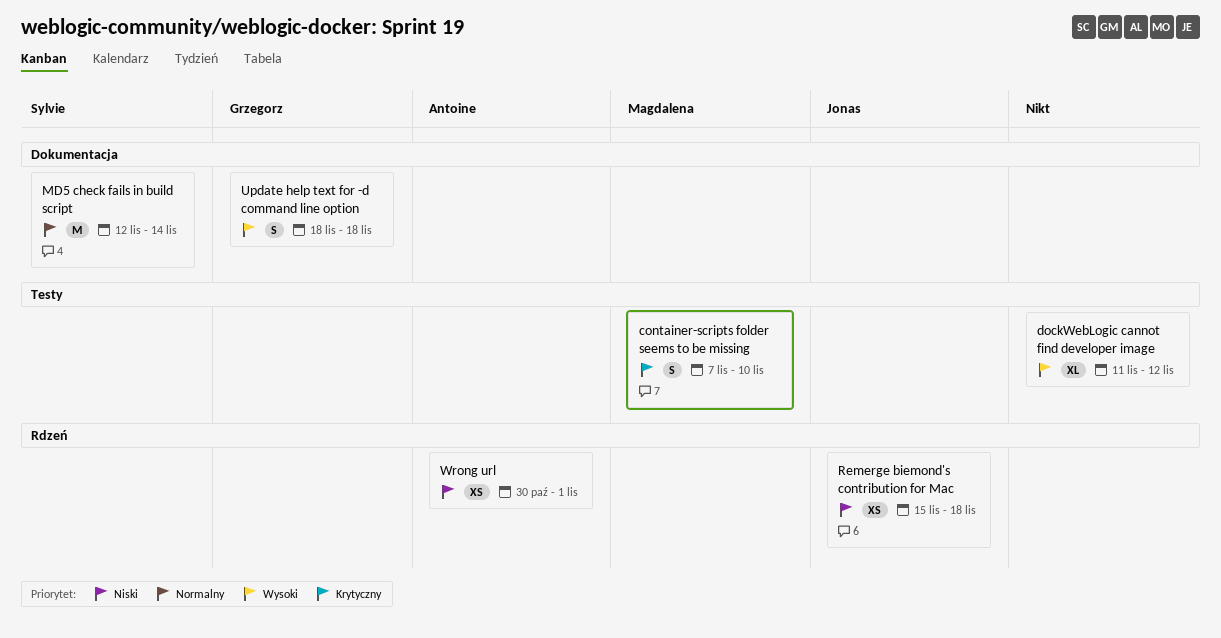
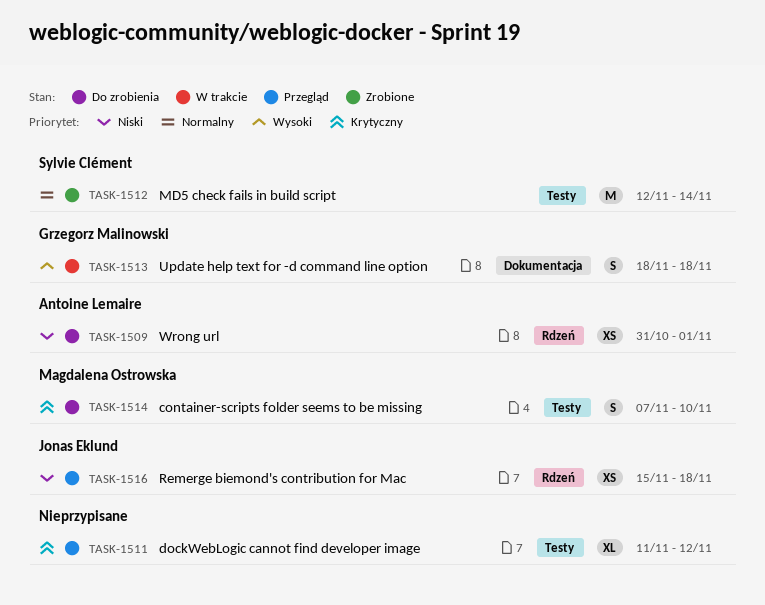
dockWebLogic cannot find developer image, priority: Wysoki -> Krytyczny
MD5 check fails in build script, label: Dokumentacja -> Testy
Wrong url, start: Oct 30 -> Oct 31

